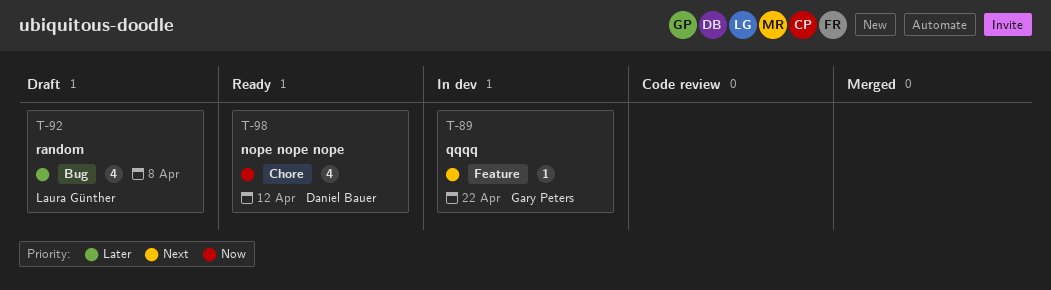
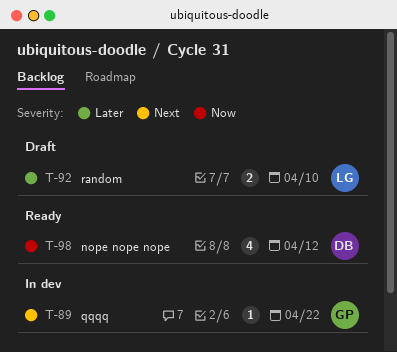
T-92, estimate: 4 -> 2
T-92, due: Apr 8 -> Apr 10

